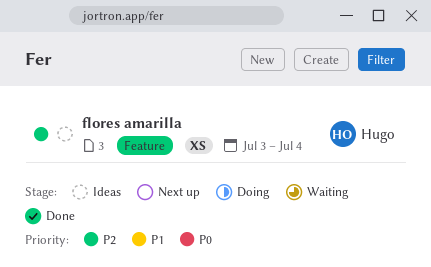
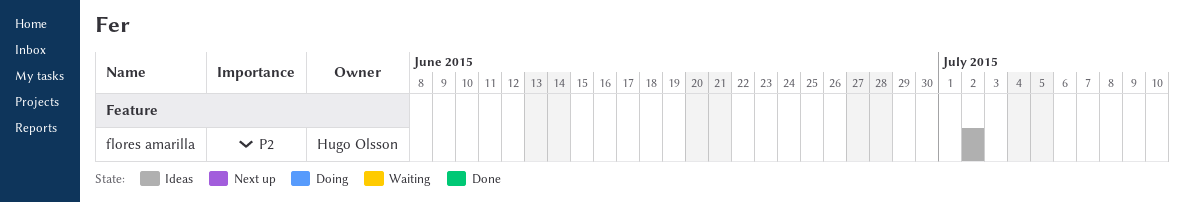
flores amarilla, start: Jul 3 -> Jul 2
flores amarilla, due: Jul 4 -> Jul 2

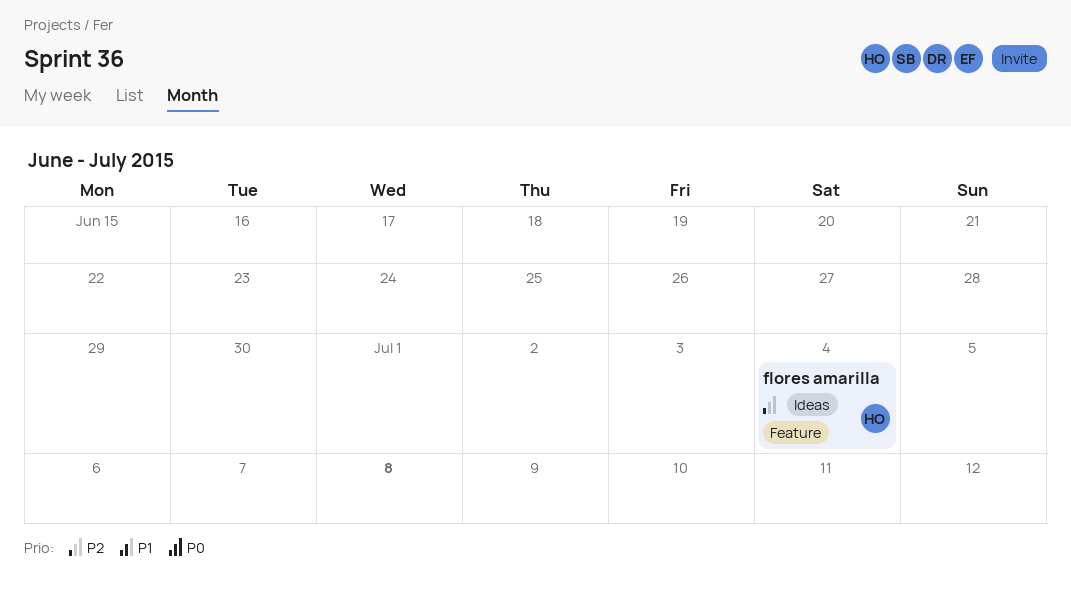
flores amarilla, due: Jul 2 -> Jul 4

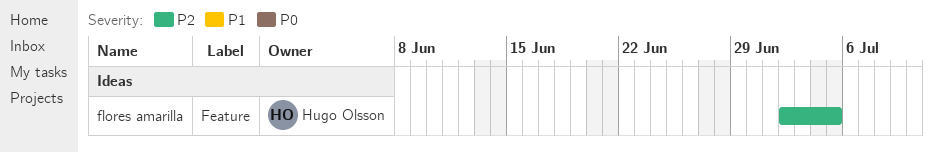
flores amarilla, due: Jul 4 -> Jul 5

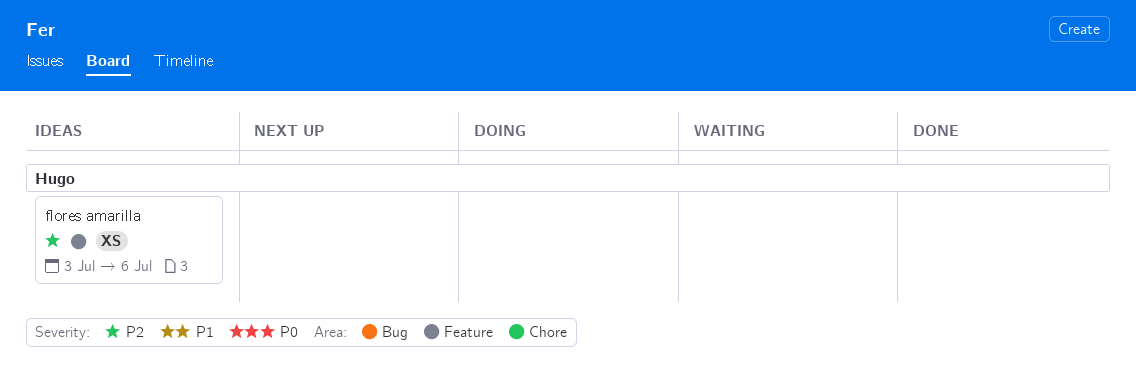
flores amarilla, start: Jul 2 -> Jul 3
flores amarilla, due: Jul 5 -> Jul 6

